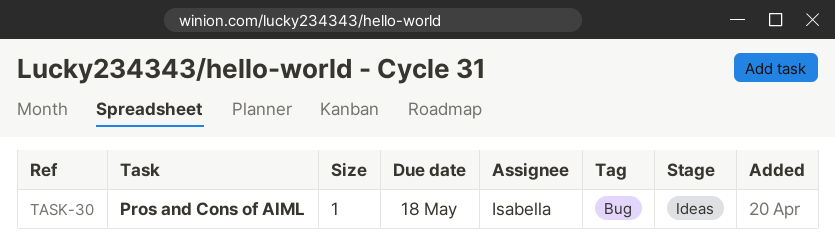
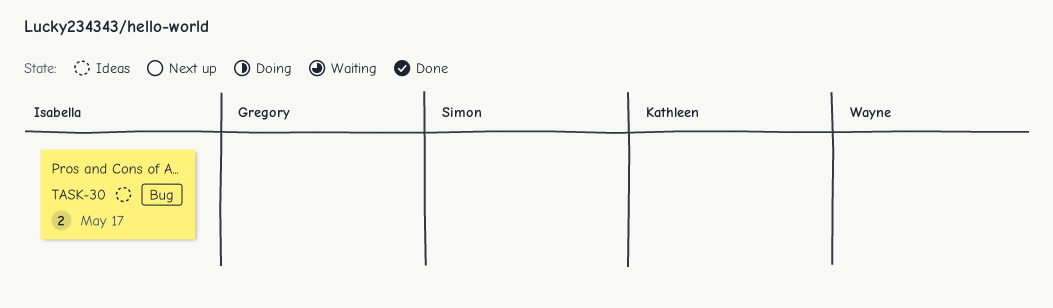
TASK-30, estimate: 1 -> 2
TASK-30, due: May 18 -> May 17

